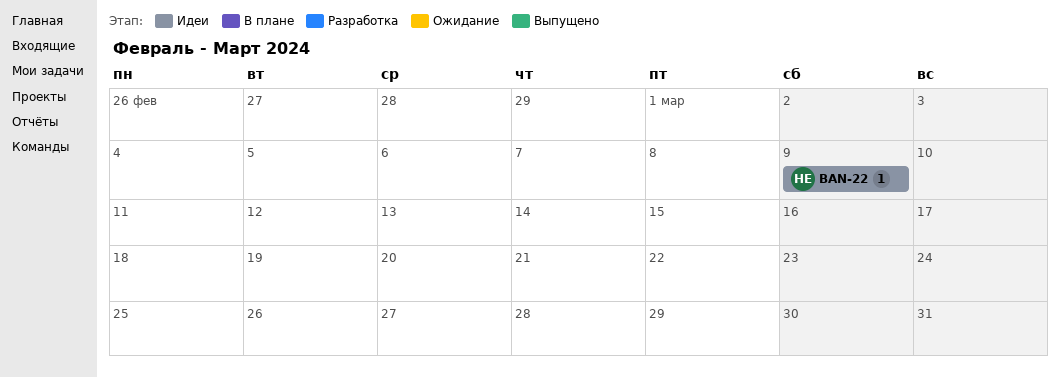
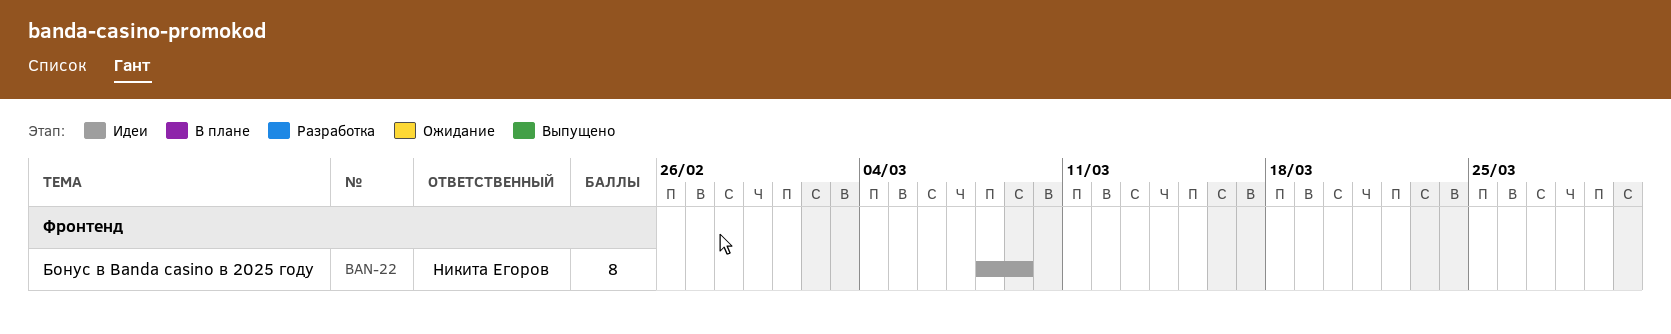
BAN-22, estimate: 1 -> 8
BAN-22, start: Mar 9 -> Mar 8

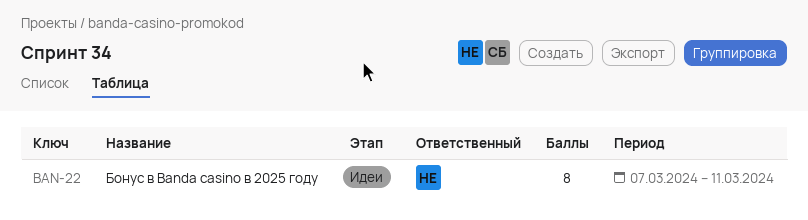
BAN-22, start: Mar 8 -> Mar 7
BAN-22, due: Mar 9 -> Mar 11

